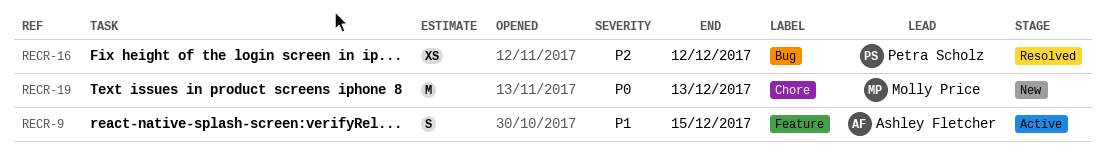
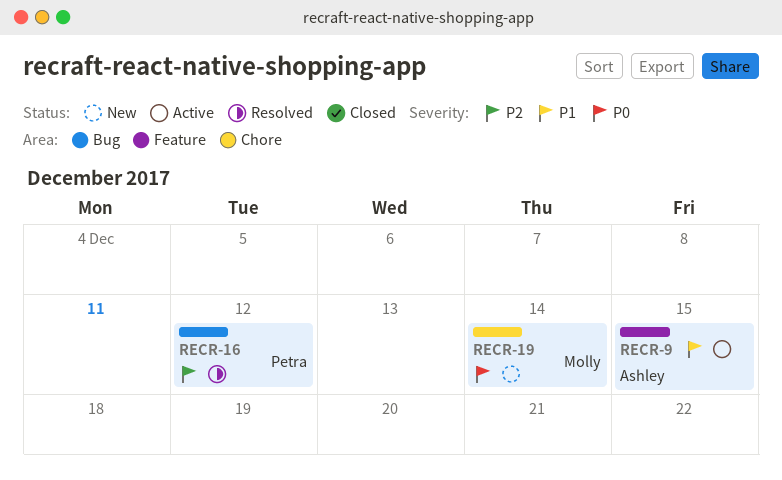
RECR-19, due: Dec 13 -> Dec 14

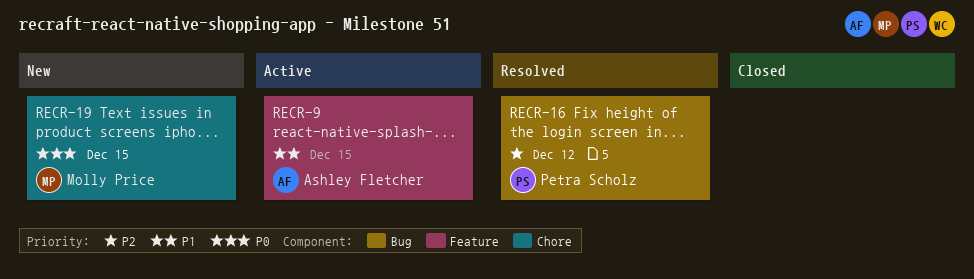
RECR-19, due: Dec 14 -> Dec 15

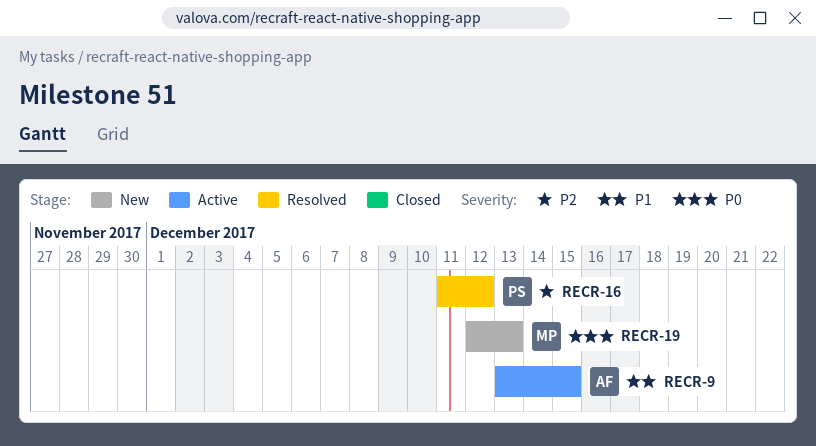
RECR-19, due: Dec 15 -> Dec 13

